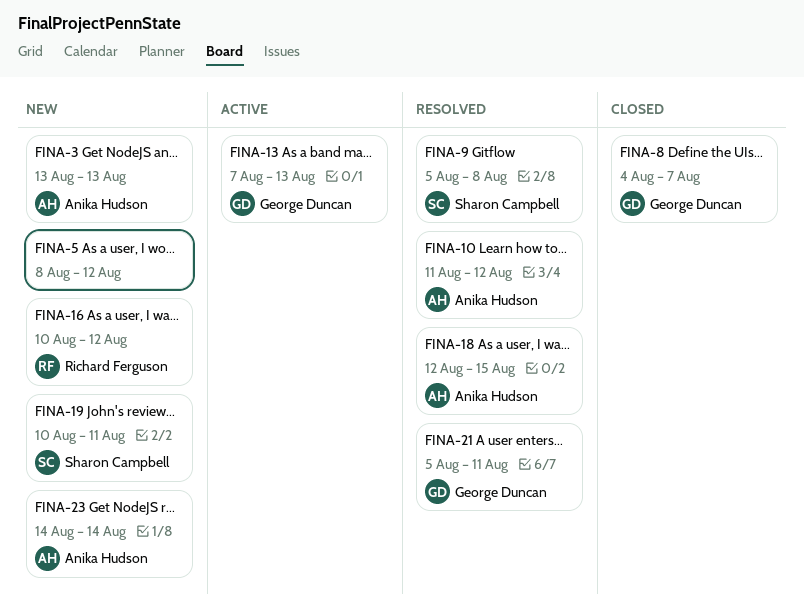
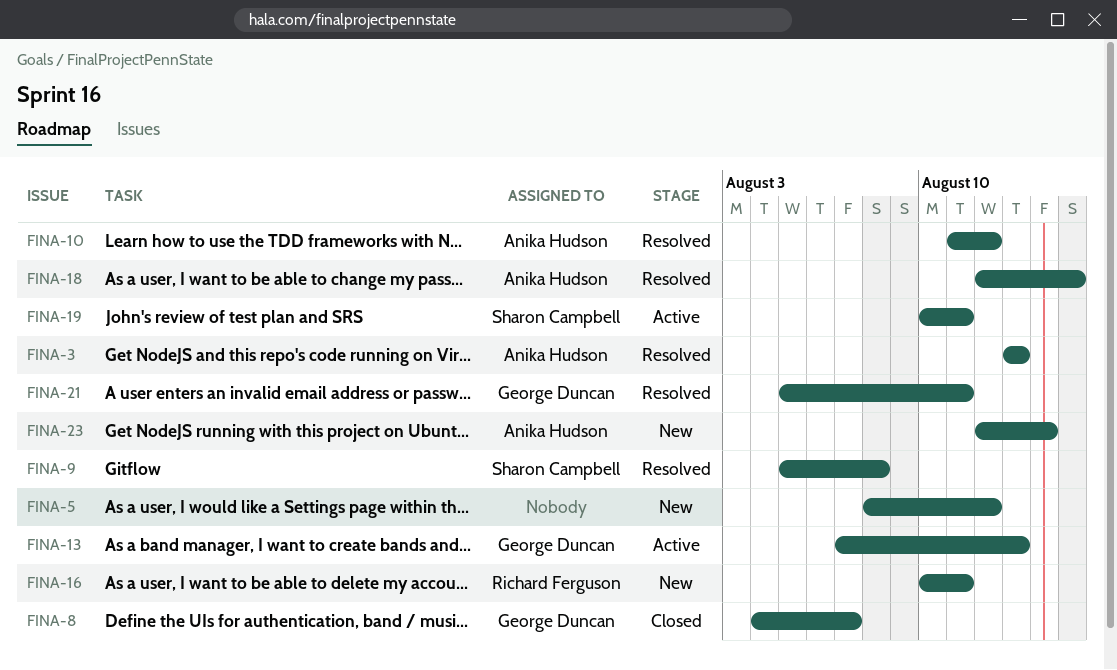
FINA-3, status: New -> Resolved
FINA-16, due: Aug 12 -> Aug 11
FINA-19, status: New -> Active
FINA-23, start: Aug 14 -> Aug 12

